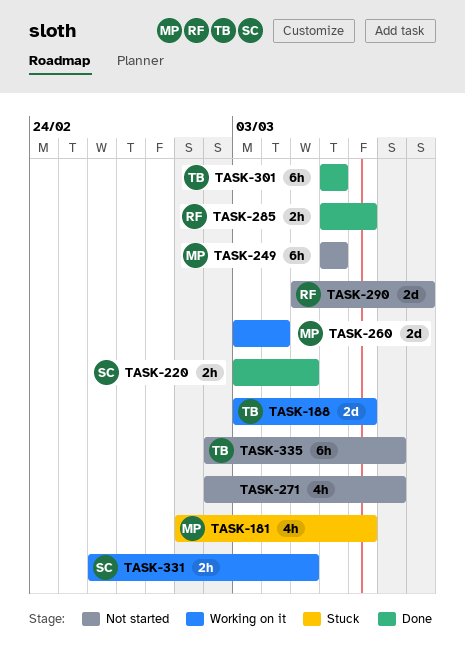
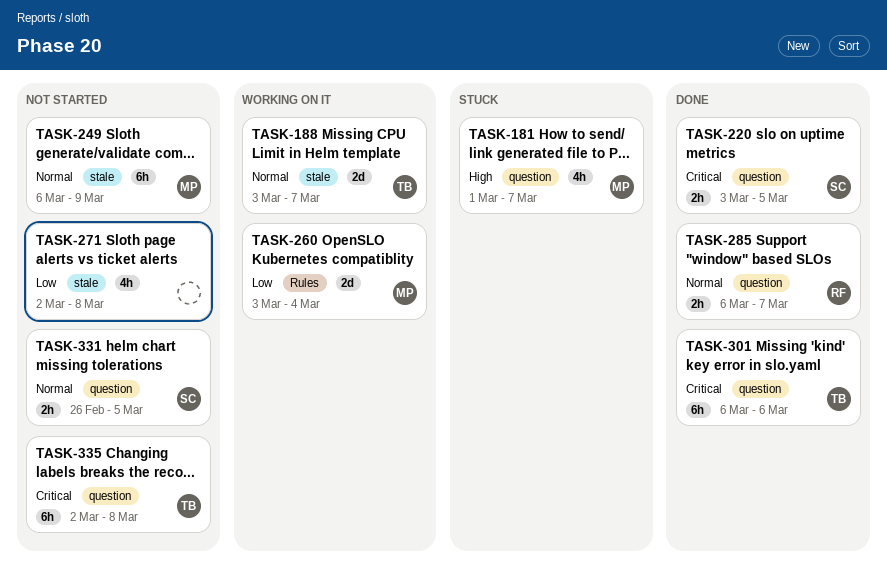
TASK-249, due: Mar 6 -> Mar 9
TASK-290: present -> none
TASK-331, status: Working on it -> Not started

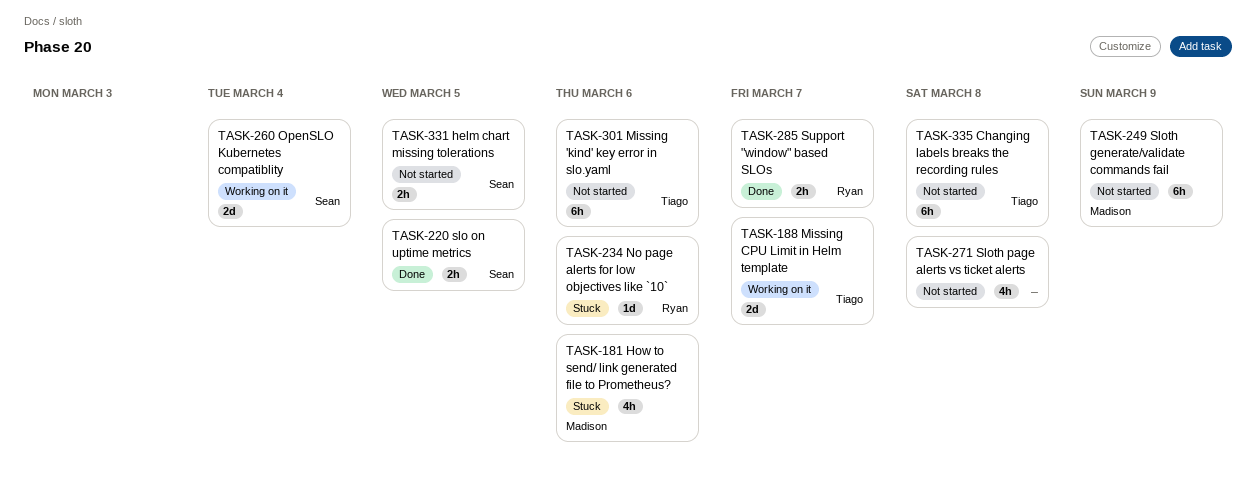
TASK-181, due: Mar 7 -> Mar 6
TASK-234: none -> present
TASK-260, owner: Madison -> Sean
TASK-301, status: Done -> Not started

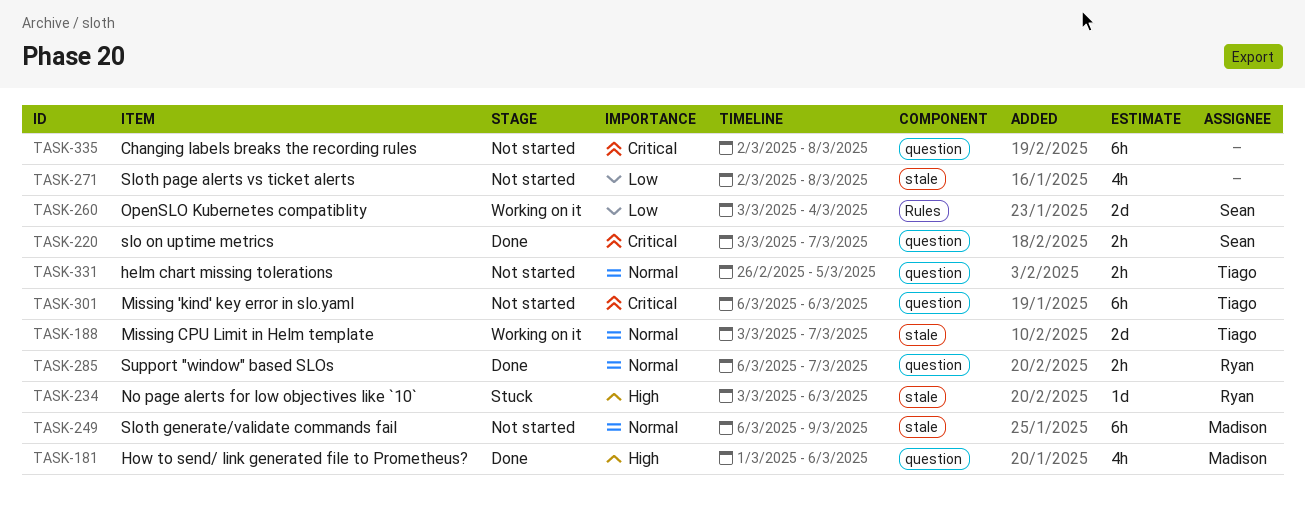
TASK-181, status: Stuck -> Done
TASK-220, due: Mar 5 -> Mar 7
TASK-331, owner: Sean -> Tiago
TASK-335, owner: Tiago -> none

